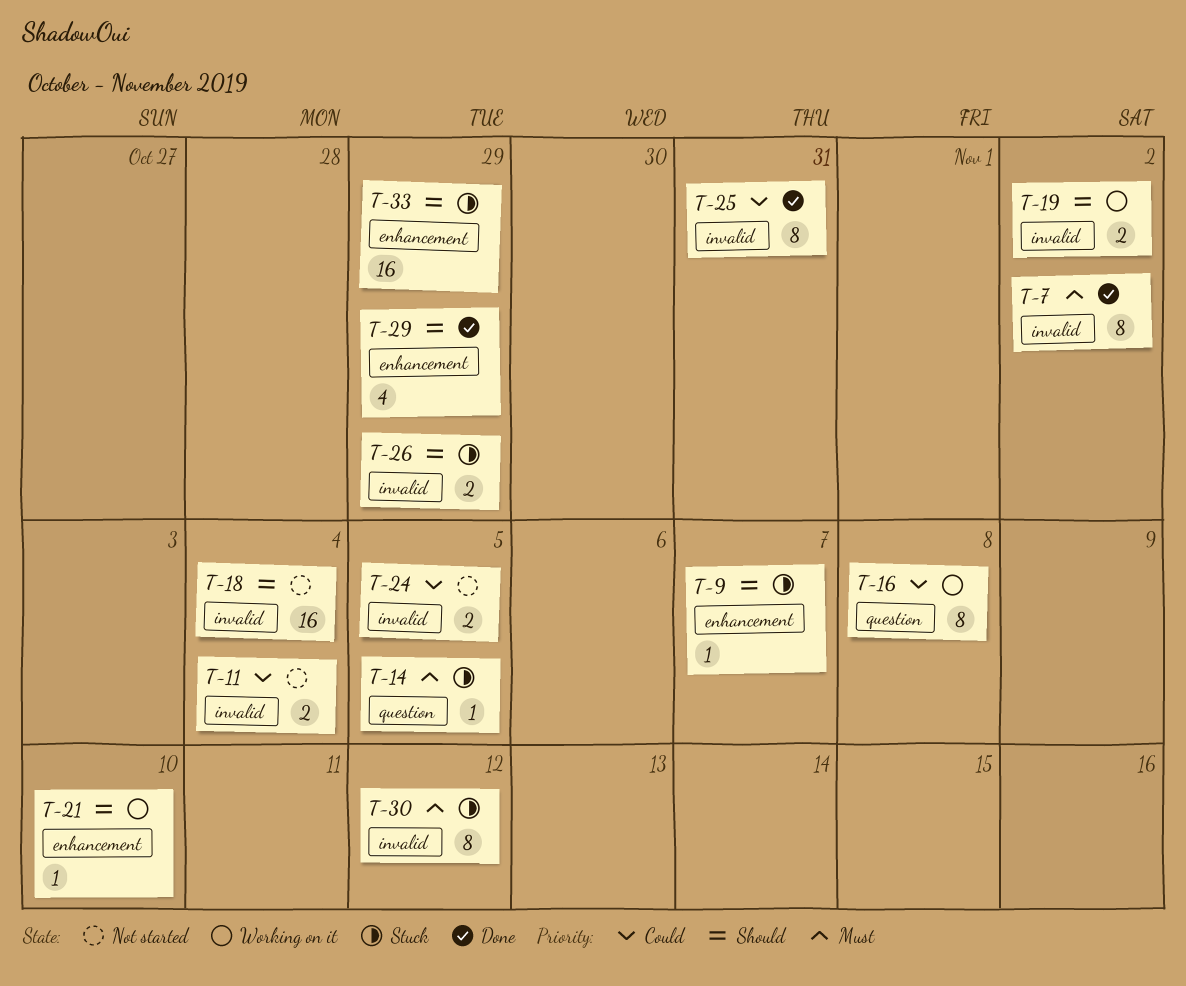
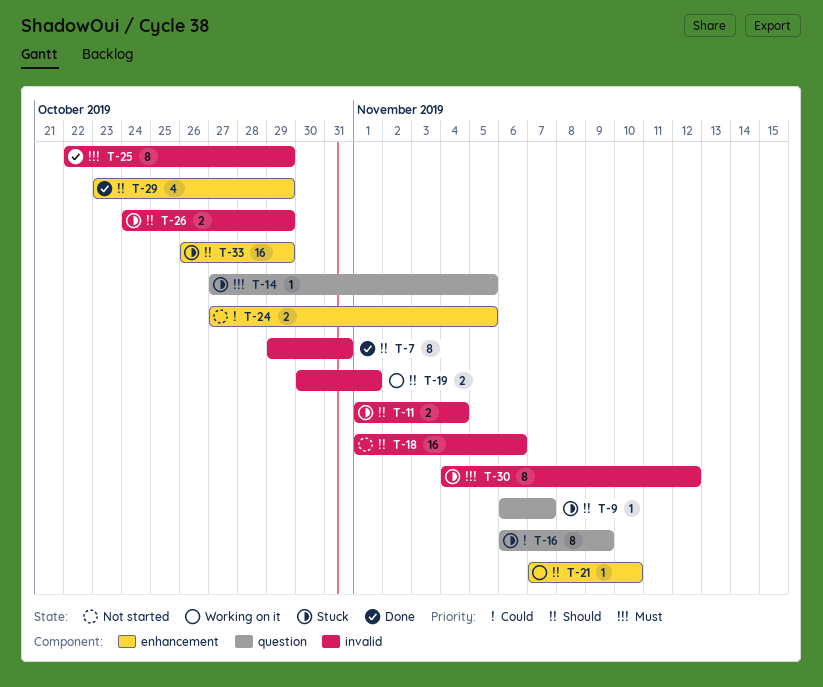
T-7, priority: Must -> Should
T-7, due: Nov 2 -> Oct 31
T-9, label: enhancement -> question
T-11, status: Not started -> Stuck
T-11, priority: Could -> Should
T-16, status: Working on it -> Stuck
T-16, due: Nov 8 -> Nov 9
T-18, due: Nov 4 -> Nov 6
T-19, due: Nov 2 -> Nov 1
T-24, label: invalid -> enhancement
T-25, priority: Could -> Must
T-25, due: Oct 31 -> Oct 29

